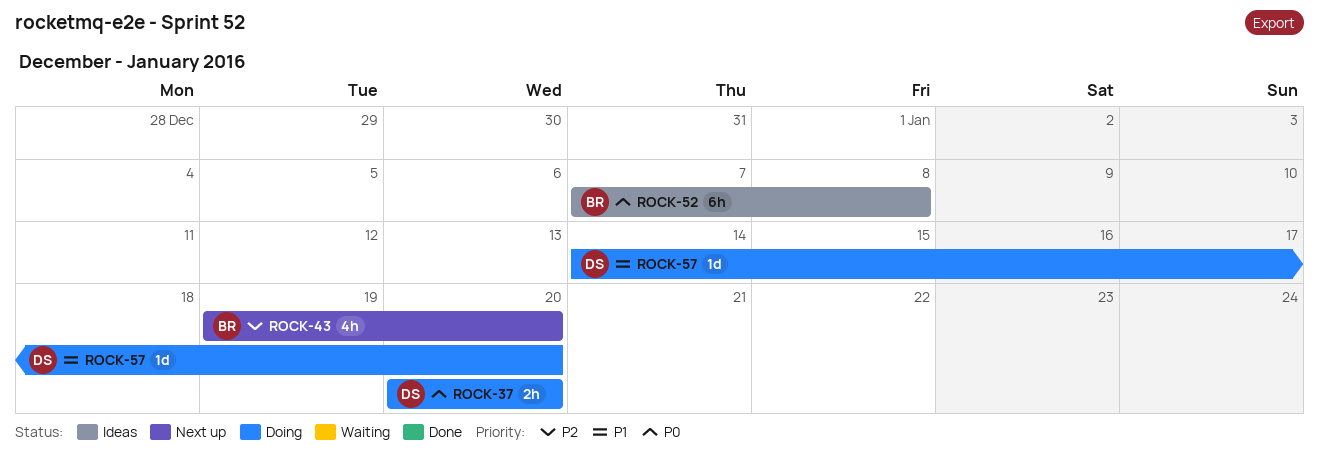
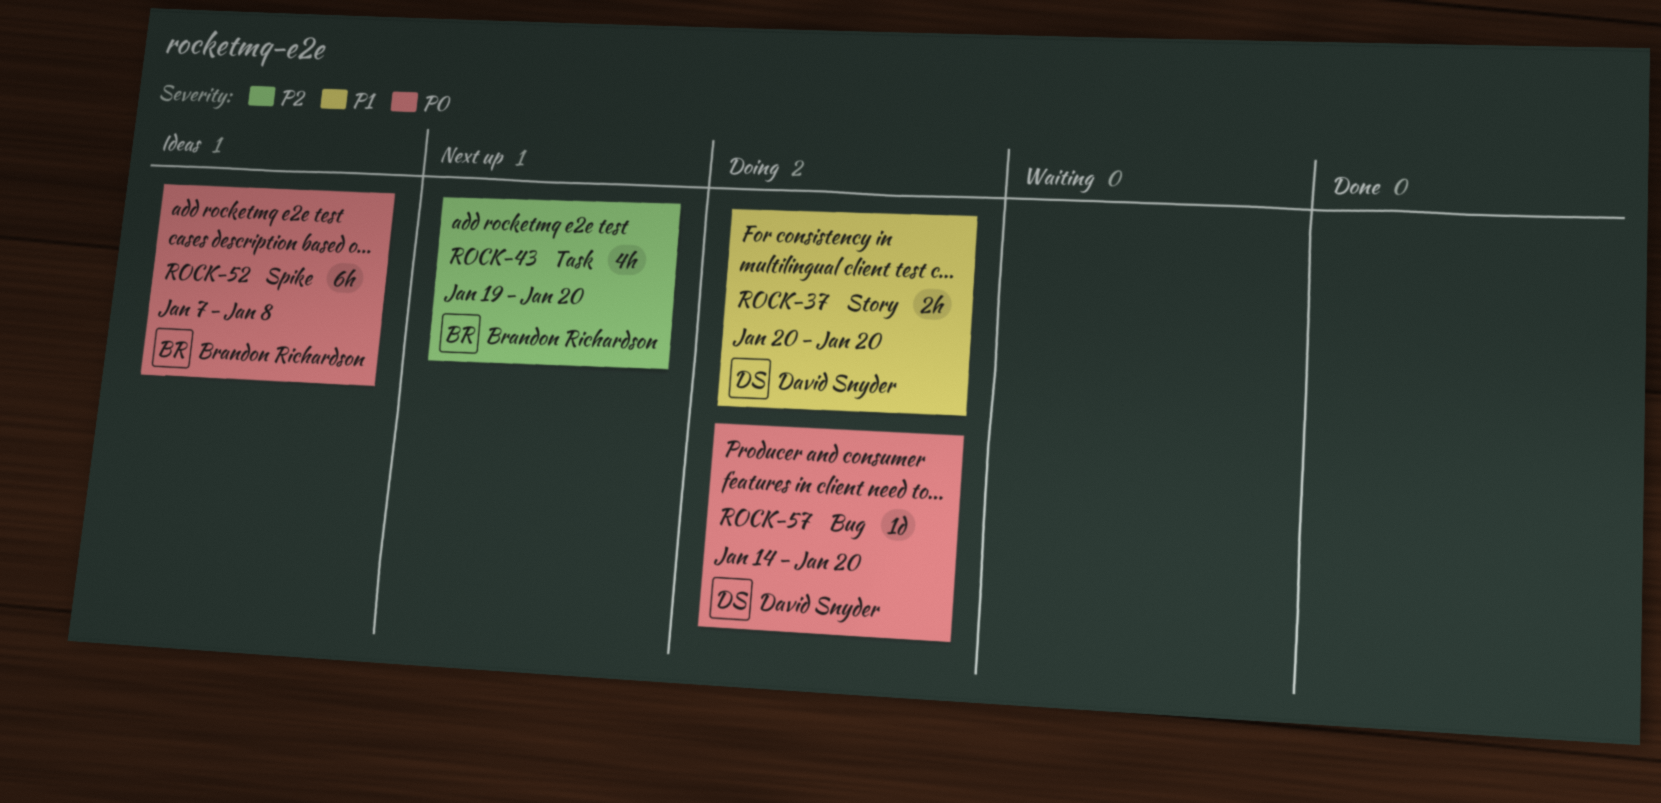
ROCK-37, priority: P0 -> P1
ROCK-57, priority: P1 -> P0

